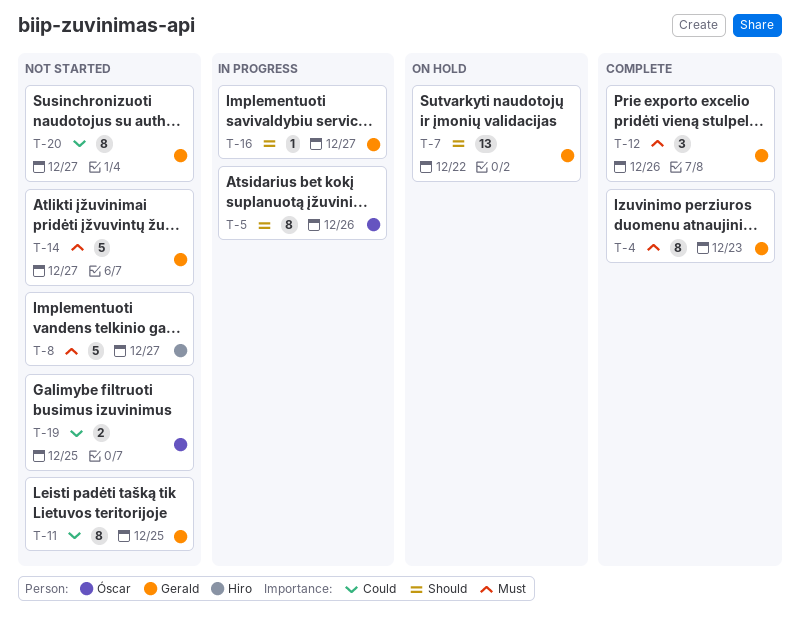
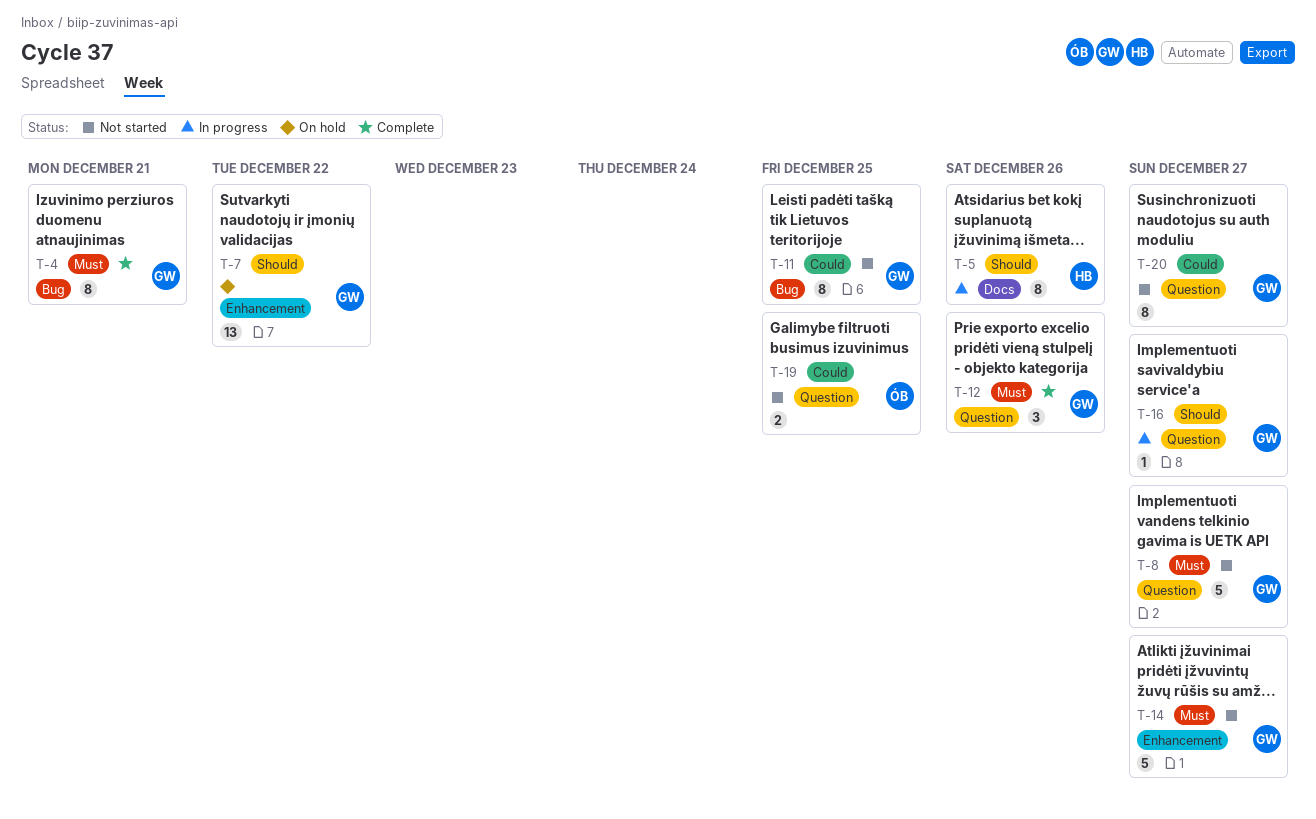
T-4, due: Dec 23 -> Dec 21
T-5, owner: Óscar -> Hiro
T-8, owner: Hiro -> Gerald

